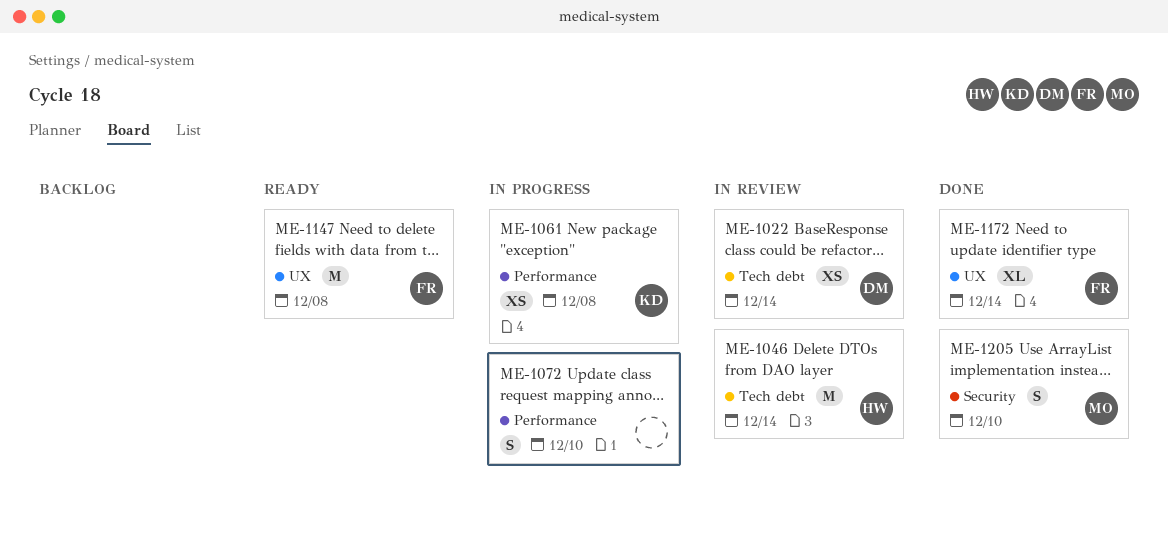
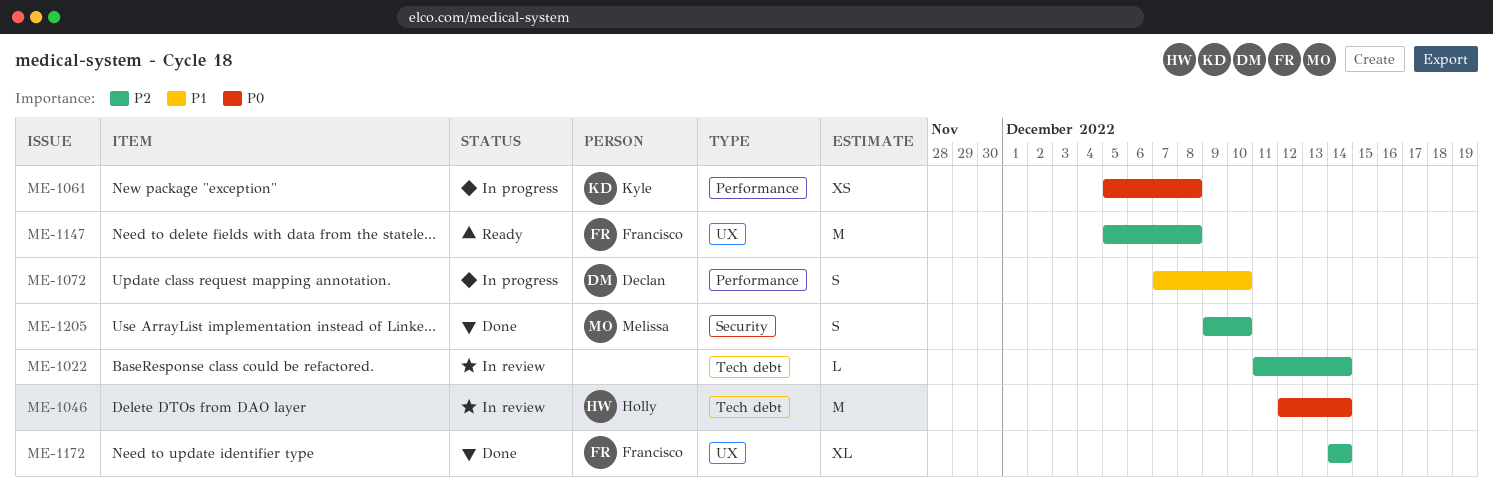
ME-1022, owner: Declan -> none
ME-1022, estimate: XS -> L
ME-1072, owner: none -> Declan

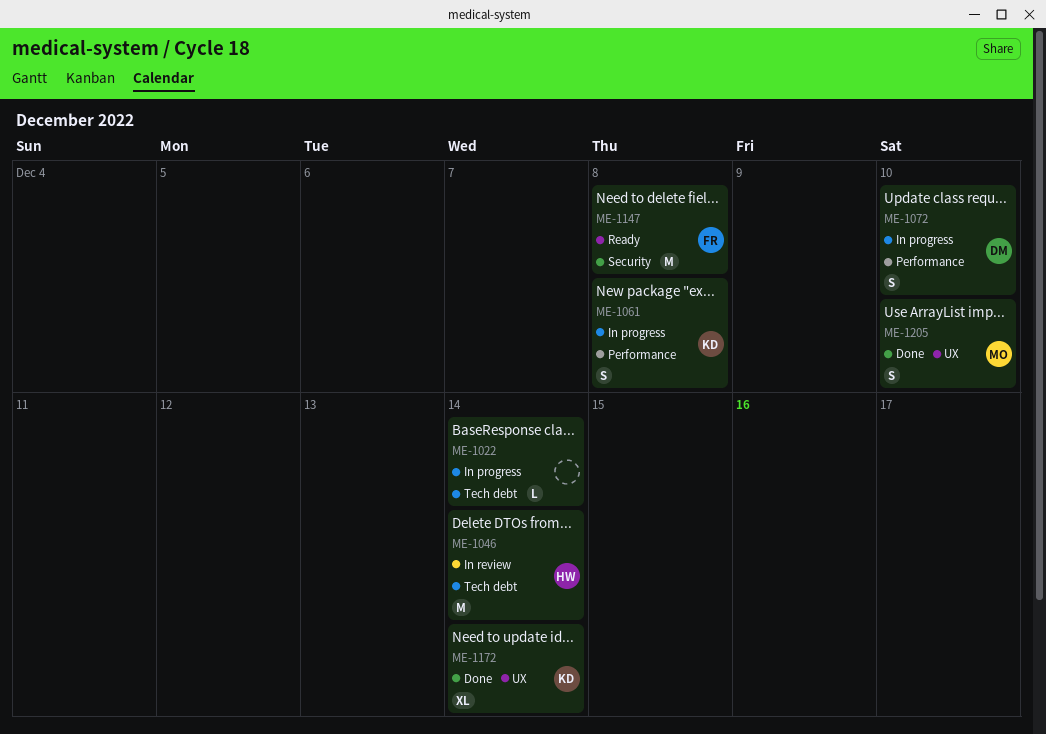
ME-1022, status: In review -> In progress
ME-1061, estimate: XS -> S
ME-1147, label: UX -> Security
ME-1172, owner: Francisco -> Kyle
ME-1205, label: Security -> UX

